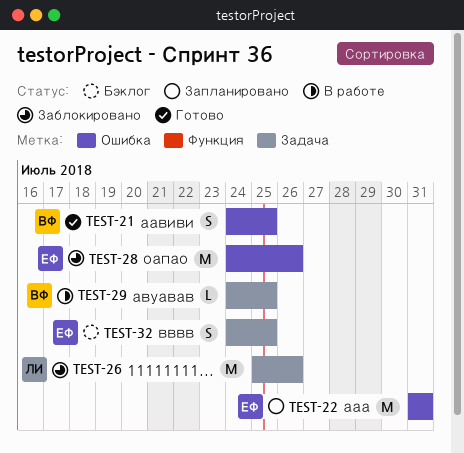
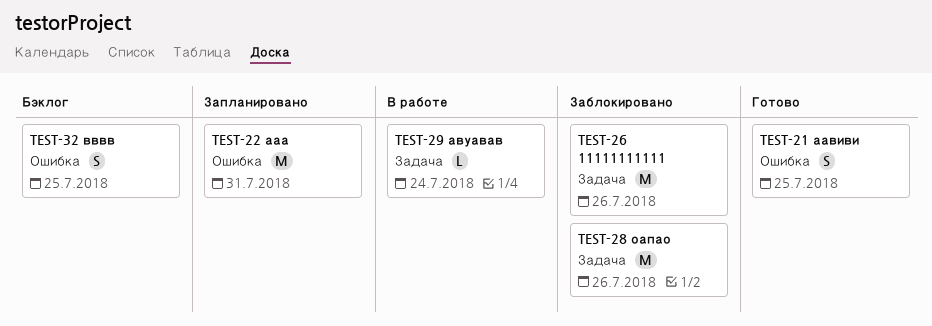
TEST-28, label: Ошибка -> Задача
TEST-29, due: Jul 25 -> Jul 24
TEST-32, label: Задача -> Ошибка

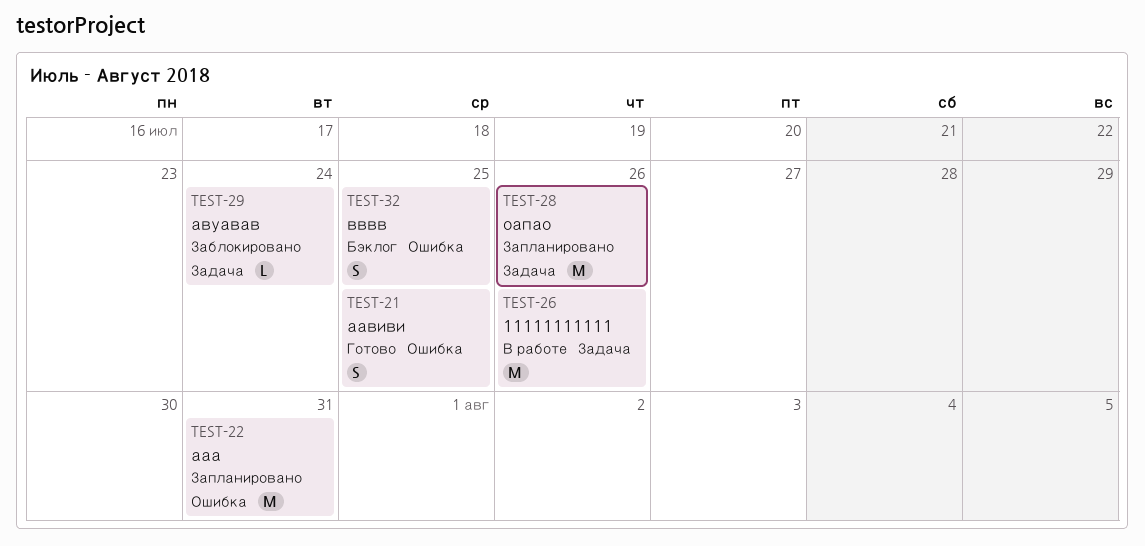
TEST-26, status: Заблокировано -> В работе
TEST-28, status: Заблокировано -> Запланировано
TEST-29, status: В работе -> Заблокировано

